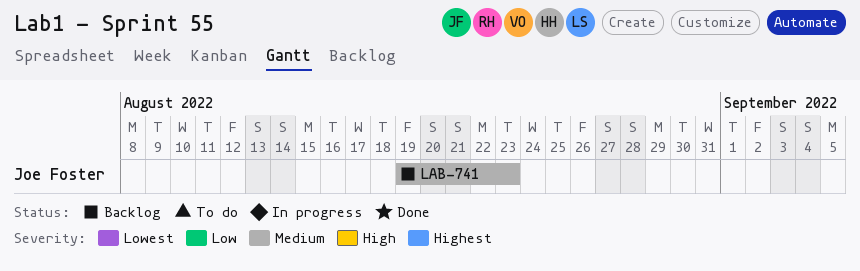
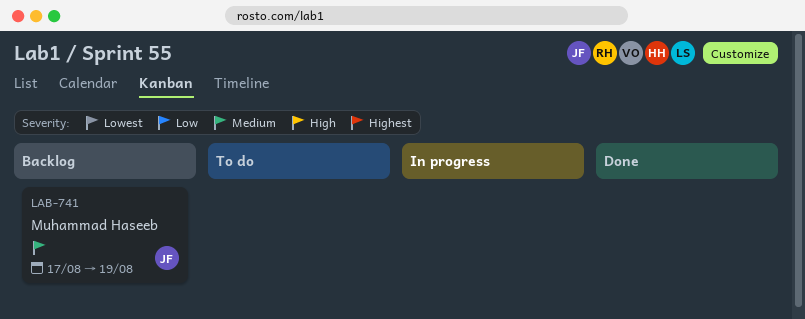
LAB-741, start: Aug 19 -> Aug 17
LAB-741, due: Aug 23 -> Aug 19

